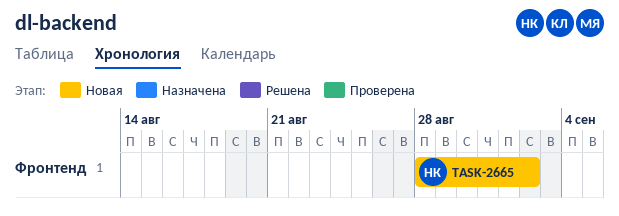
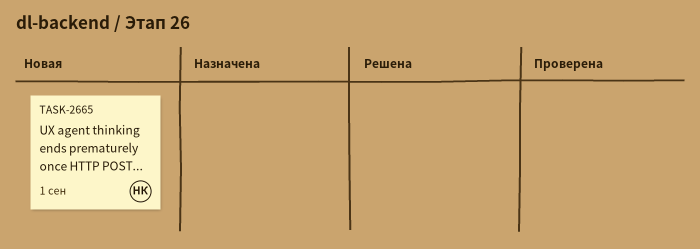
TASK-2665, due: Sep 2 -> Sep 1

